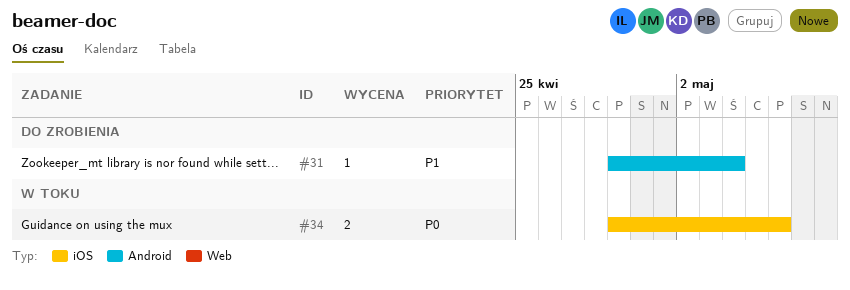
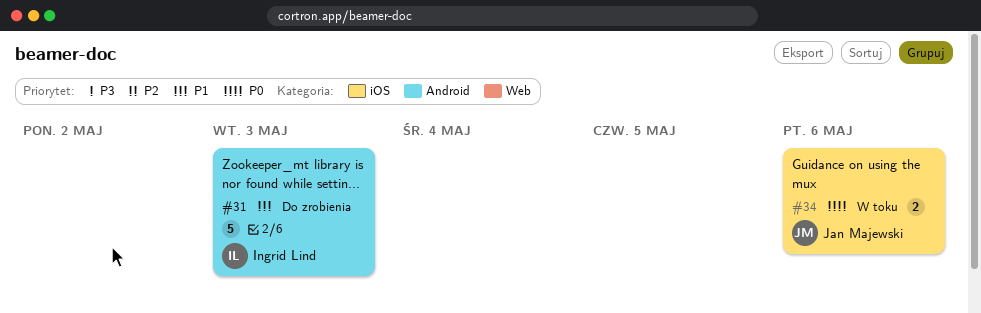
#31, estimate: 1 -> 5
#31, due: May 4 -> May 3

